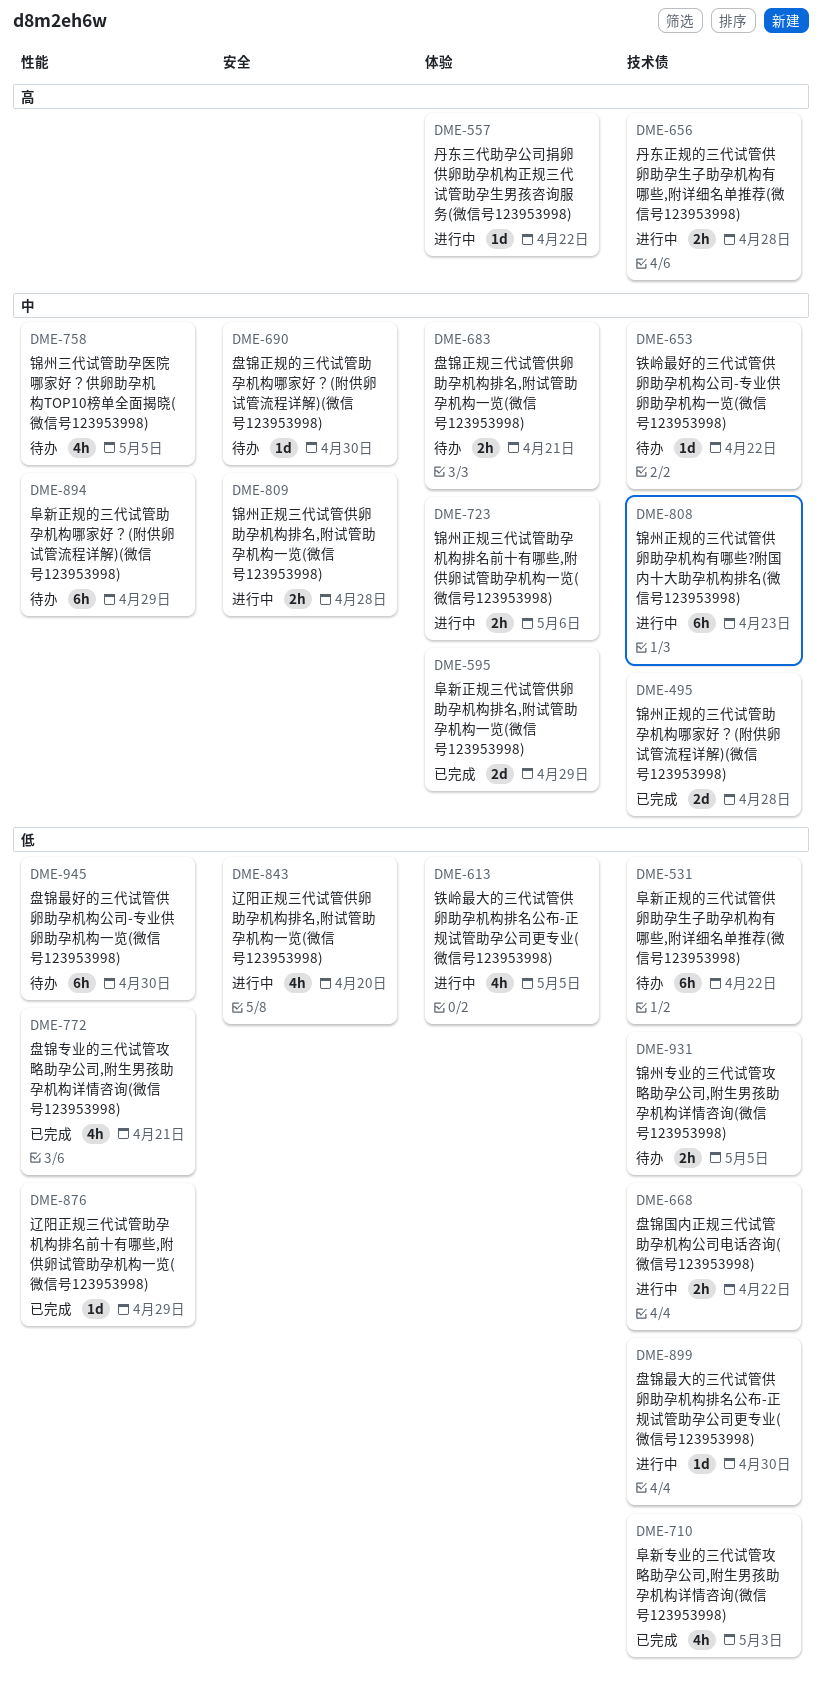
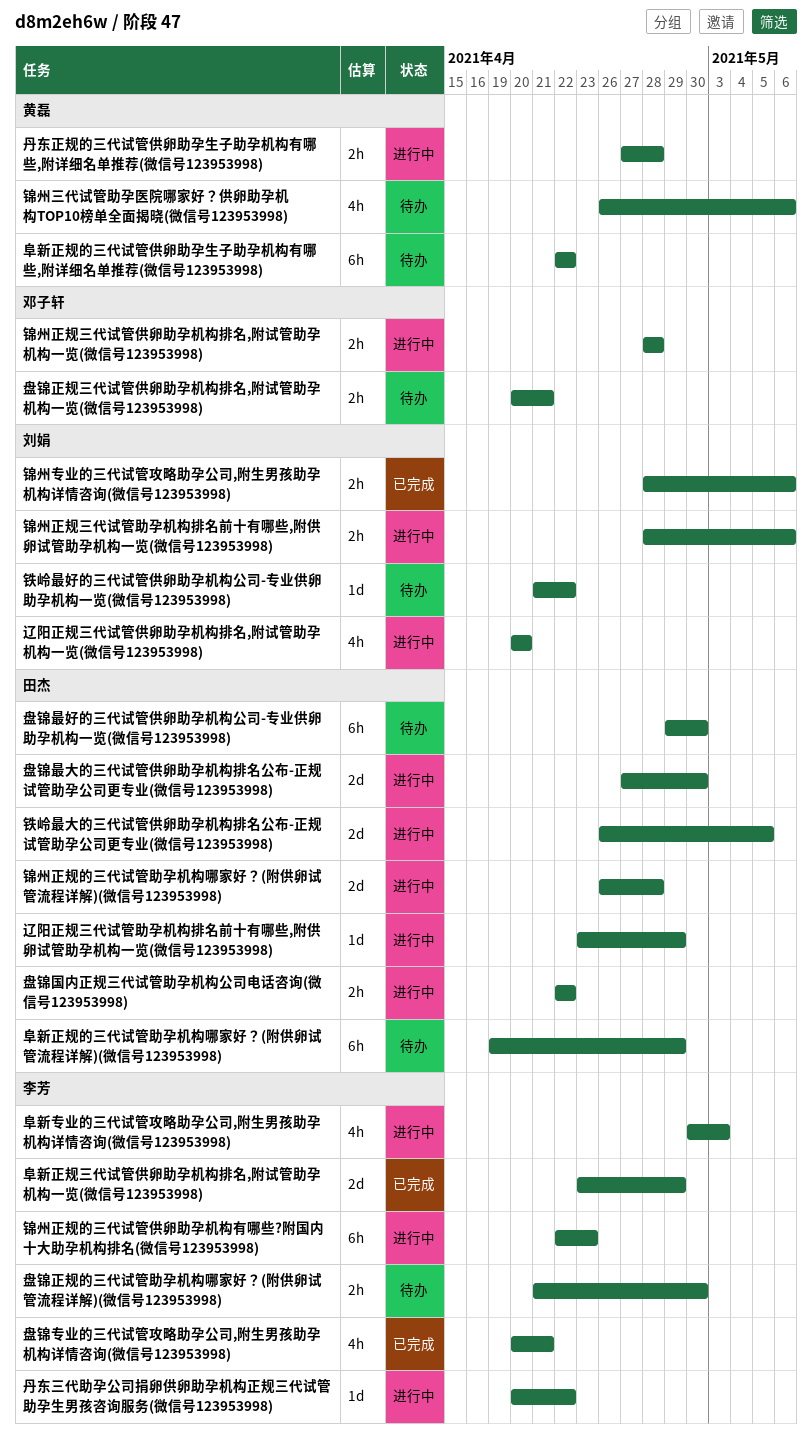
盘锦最大的三代试管供卵助孕机构排名公布-正规试管助孕公司更专业(微信号123953998), estimate: 1d -> 2d
盘锦正规的三代试管助孕机构哪家好？(附供卵试管流程详解)(微信号123953998), estimate: 1d -> 2h
辽阳正规三代试管助孕机构排名前十有哪些,附供卵试管助孕机构一览(微信号123953998), status: 已完成 -> 进行中
铁岭最大的三代试管供卵助孕机构排名公布-正规试管助孕公司更专业(微信号123953998), estimate: 4h -> 2d
锦州三代试管助孕医院哪家好？供卵助孕机构TOP10榜单全面揭晓(微信号123953998), due: May 5 -> May 6
锦州专业的三代试管攻略助孕公司,附生男孩助孕机构详情咨询(微信号123953998), status: 待办 -> 已完成
锦州专业的三代试管攻略助孕公司,附生男孩助孕机构详情咨询(微信号123953998), due: May 5 -> May 6
锦州正规的三代试管助孕机构哪家好？(附供卵试管流程详解)(微信号123953998), status: 已完成 -> 进行中
阜新专业的三代试管攻略助孕公司,附生男孩助孕机构详情咨询(微信号123953998), status: 已完成 -> 进行中

